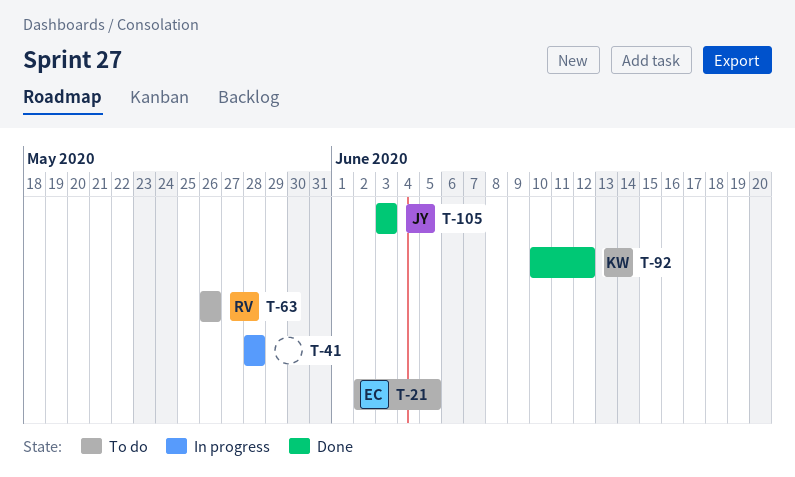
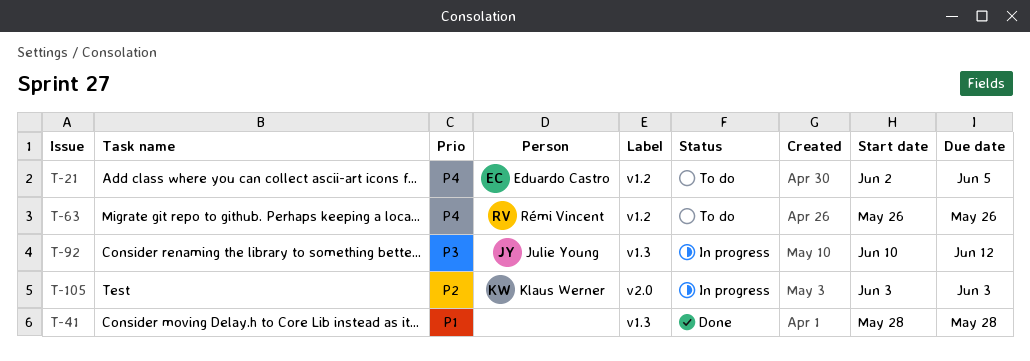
T-41, status: In progress -> Done
T-92, status: Done -> In progress
T-92, owner: Klaus Werner -> Julie Young
T-105, status: Done -> In progress
T-105, owner: Julie Young -> Klaus Werner

